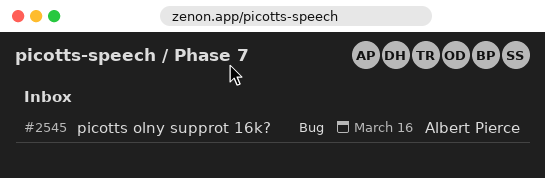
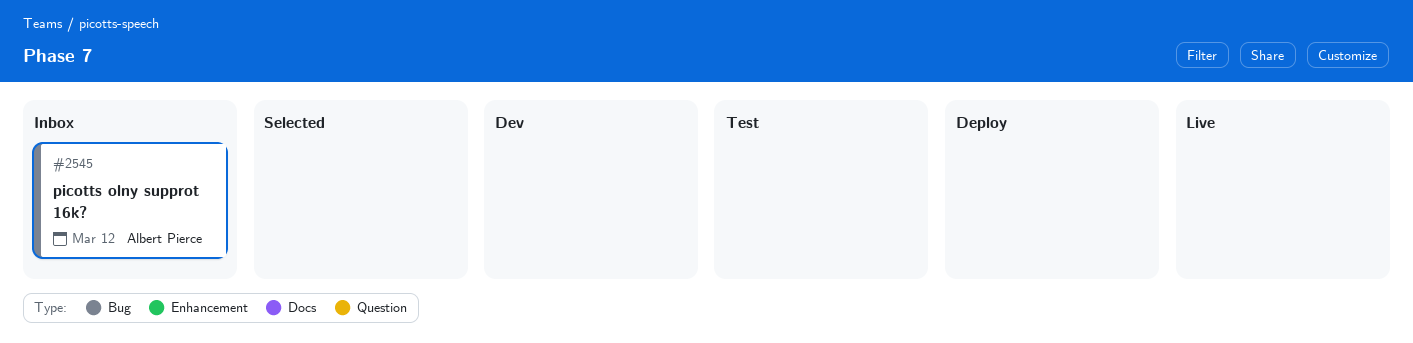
#2545, due: Mar 16 -> Mar 12

